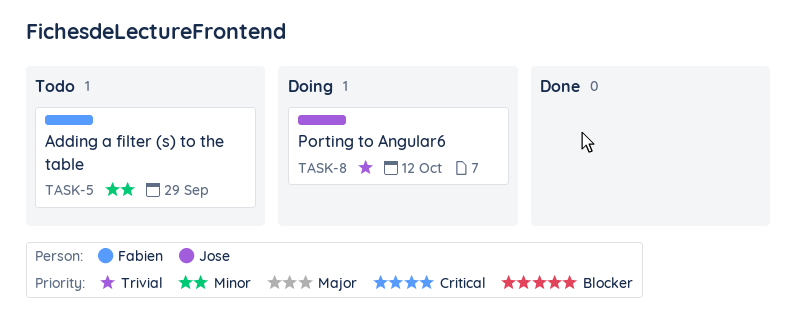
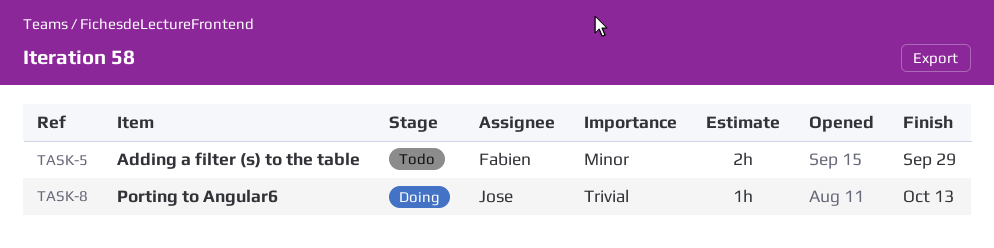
TASK-8, due: Oct 12 -> Oct 13

